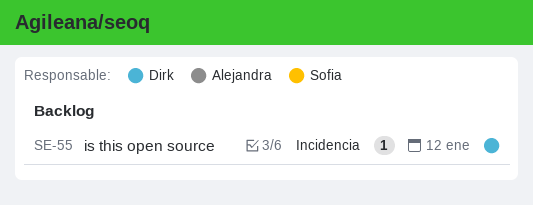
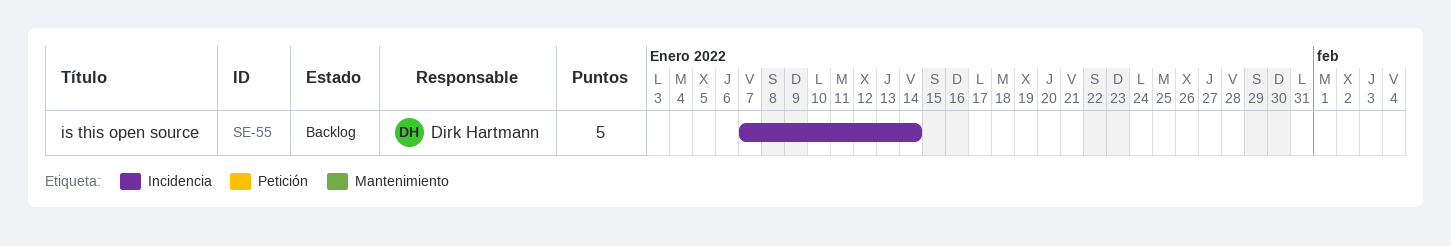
SE-55, estimate: 1 -> 5
SE-55, due: Jan 12 -> Jan 14

